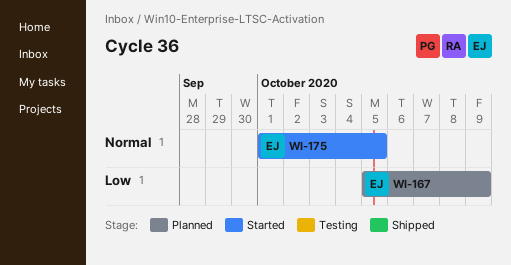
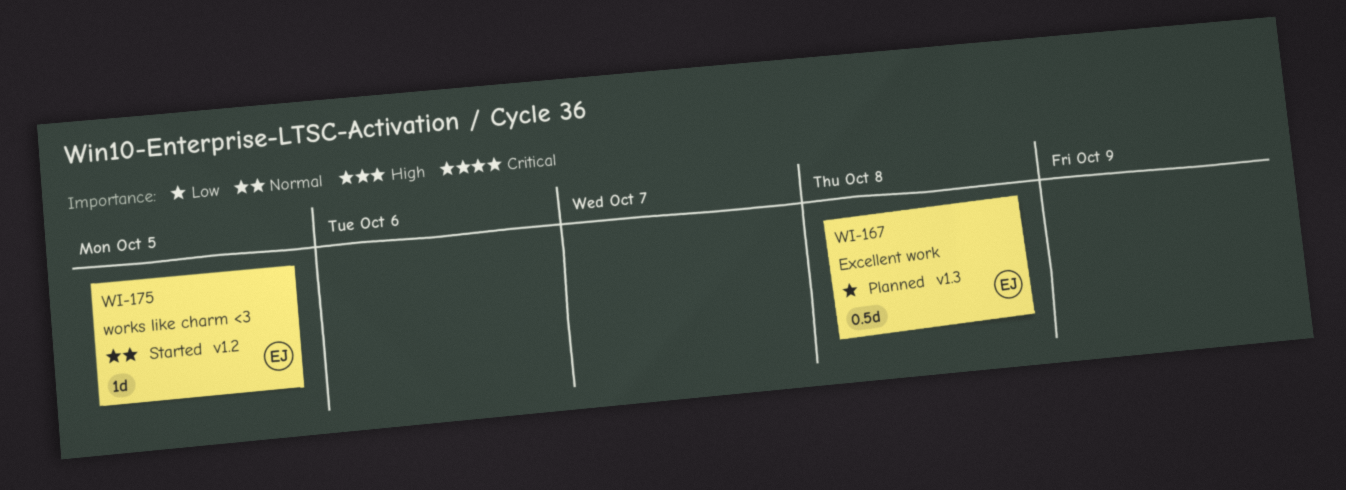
WI-167, due: Oct 9 -> Oct 8

